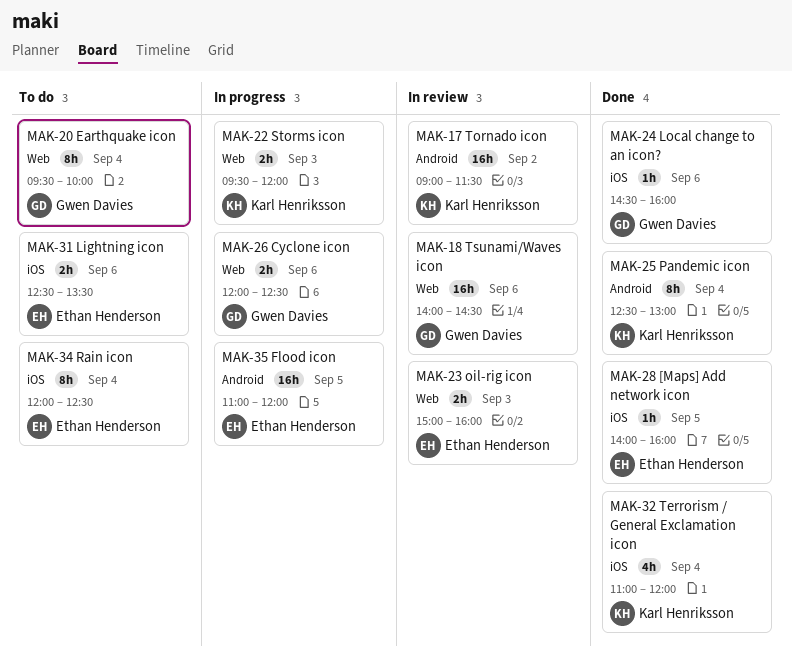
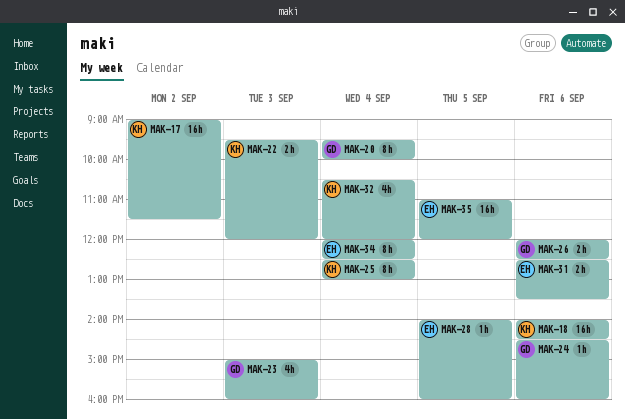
MAK-18, owner: Gwen Davies -> Karl Henriksson
MAK-23, owner: Ethan Henderson -> Gwen Davies
MAK-23, estimate: 2h -> 4h
MAK-32, begins: 11:00 -> 10:30

